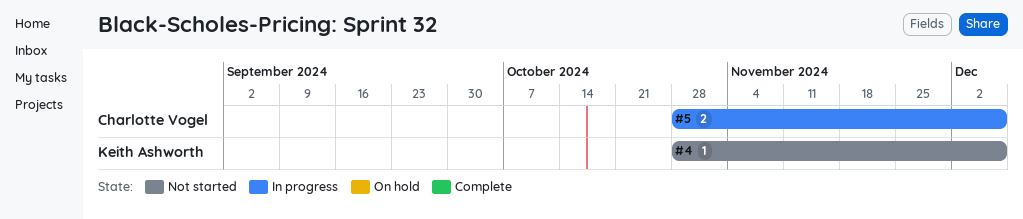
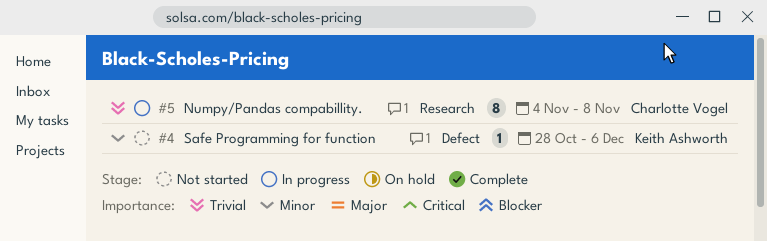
#5, estimate: 2 -> 8
#5, start: Oct 28 -> Nov 4
#5, due: Dec 6 -> Nov 8

